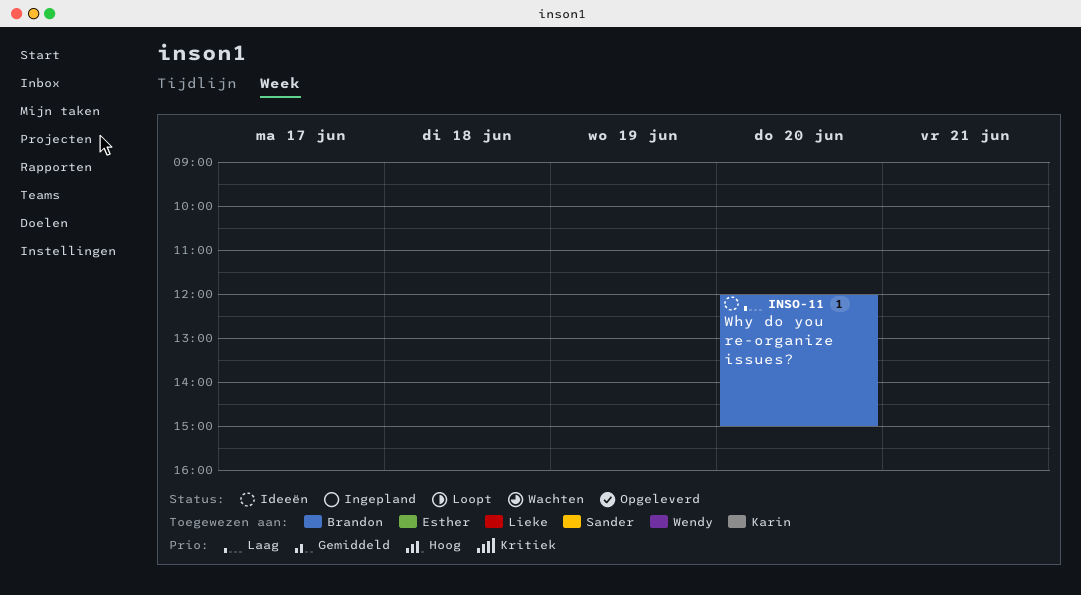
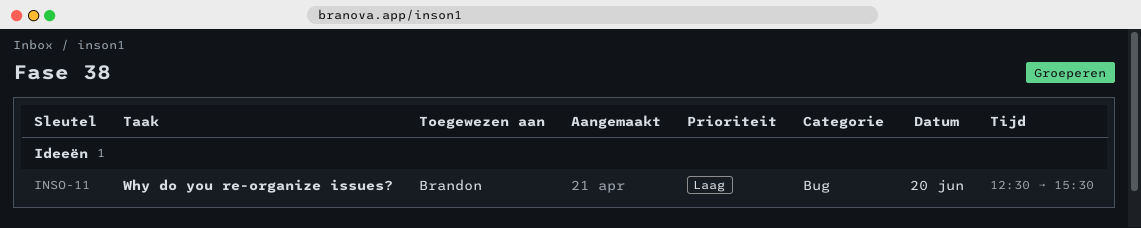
INSO-11, begins: 12:00 -> 12:30
INSO-11, ends: 15:00 -> 15:30

